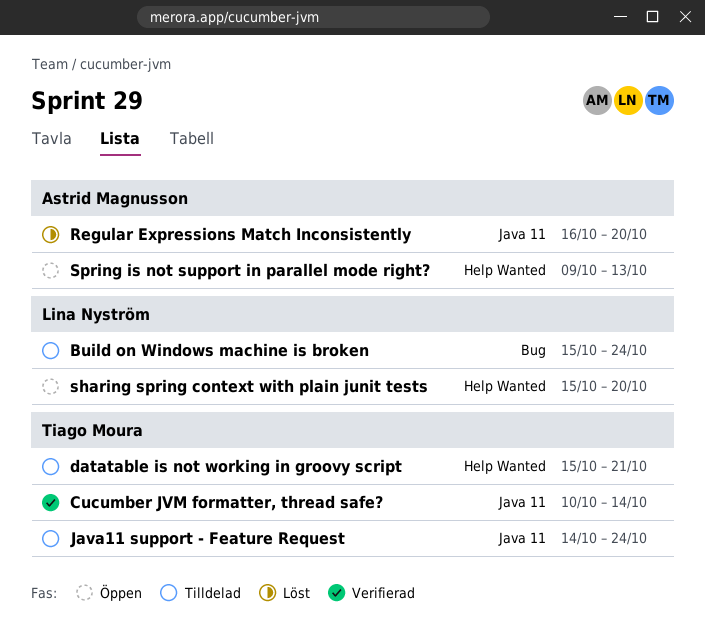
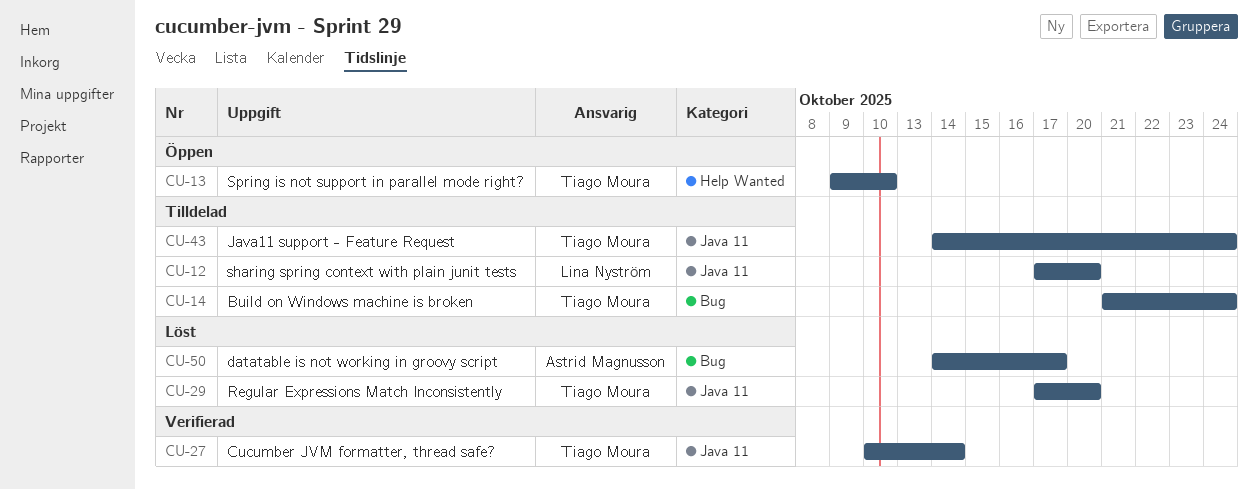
Build on Windows machine is broken, owner: Lina Nyström -> Tiago Moura
Build on Windows machine is broken, start: Oct 15 -> Oct 21
datatable is not working in groovy script, status: Tilldelad -> Löst
datatable is not working in groovy script, owner: Tiago Moura -> Astrid Magnusson
datatable is not working in groovy script, label: Help Wanted -> Bug
datatable is not working in groovy script, start: Oct 15 -> Oct 14
datatable is not working in groovy script, due: Oct 21 -> Oct 17
Regular Expressions Match Inconsistently, owner: Astrid Magnusson -> Tiago Moura
Regular Expressions Match Inconsistently, start: Oct 16 -> Oct 17
sharing spring context with plain junit tests, status: Öppen -> Tilldelad
sharing spring context with plain junit tests, label: Help Wanted -> Java 11
sharing spring context with plain junit tests, start: Oct 15 -> Oct 17
Spring is not support in parallel mode right?, owner: Astrid Magnusson -> Tiago Moura
Spring is not support in parallel mode right?, due: Oct 13 -> Oct 10

